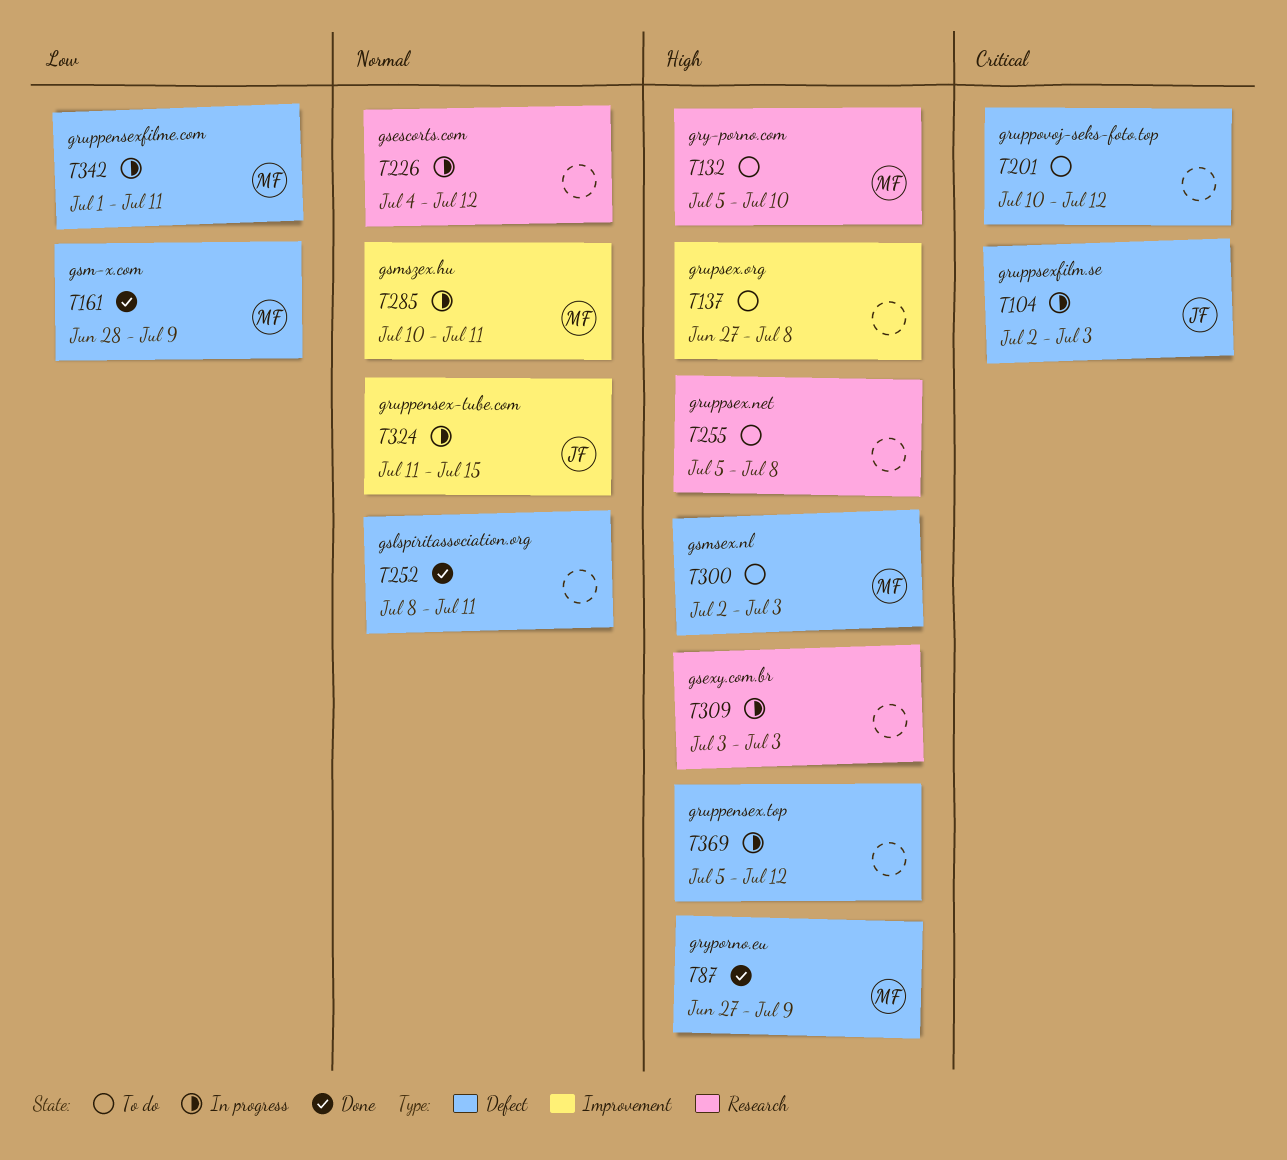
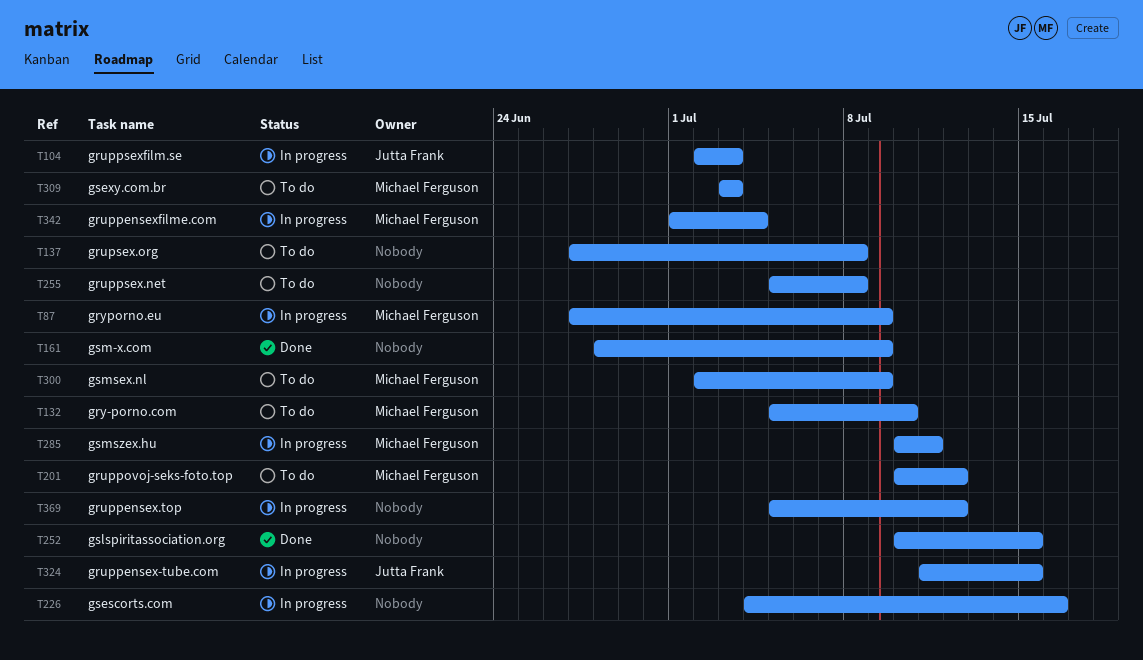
T87, status: Done -> In progress
T161, owner: Michael Ferguson -> none
T201, owner: none -> Michael Ferguson
T226, due: Jul 12 -> Jul 16
T252, start: Jul 8 -> Jul 10
T252, due: Jul 11 -> Jul 15
T300, due: Jul 3 -> Jul 9
T309, status: In progress -> To do
T309, owner: none -> Michael Ferguson
T342, due: Jul 11 -> Jul 4

